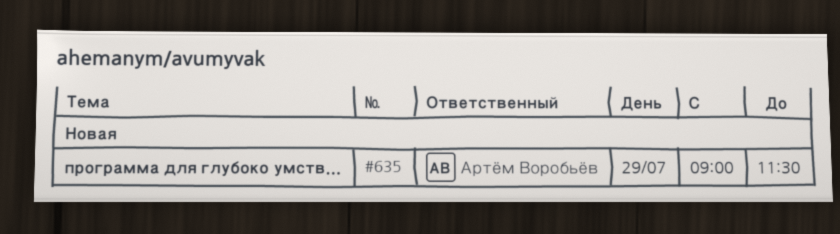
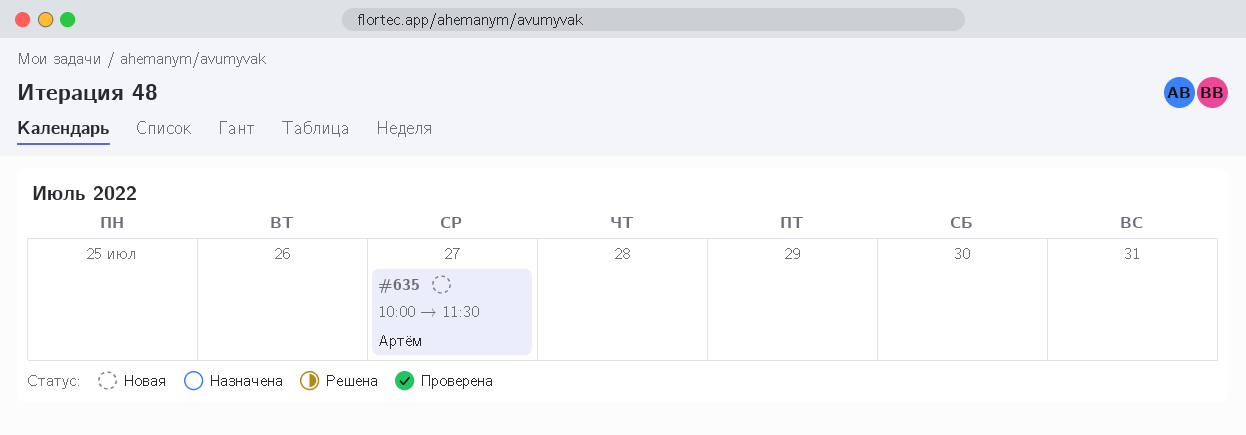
#635, day: Jul 29 -> Jul 27
#635, begins: 09:00 -> 10:00

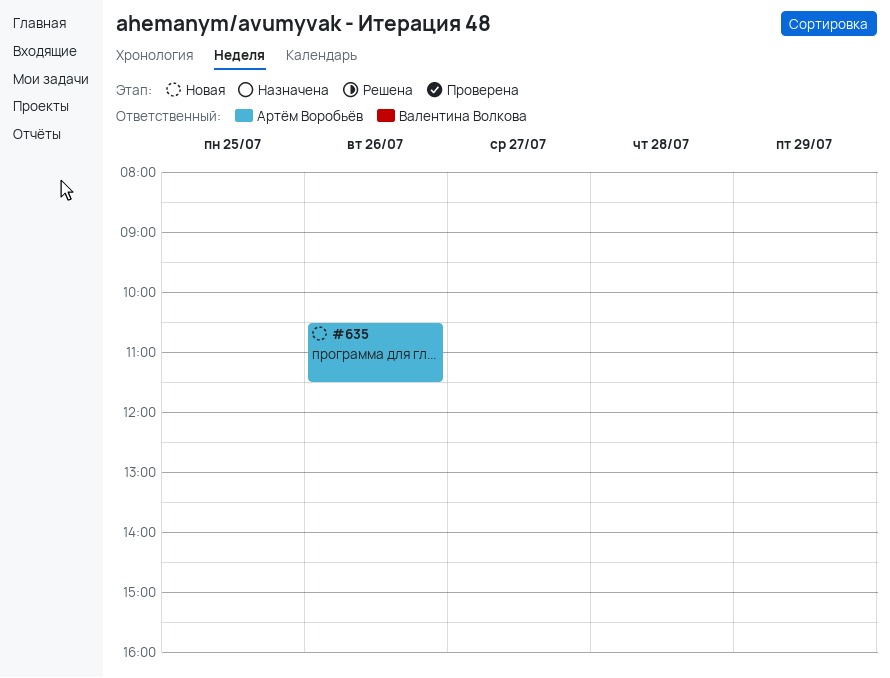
#635, day: Jul 27 -> Jul 26
#635, begins: 10:00 -> 10:30

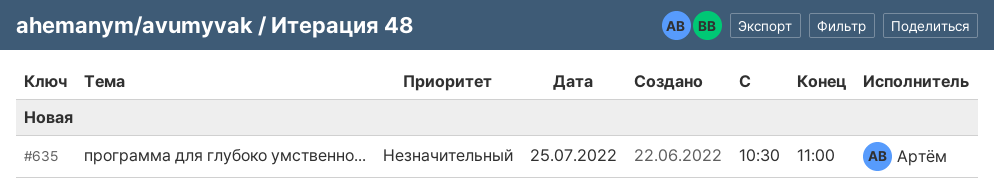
#635, day: Jul 26 -> Jul 25
#635, ends: 11:30 -> 11:00

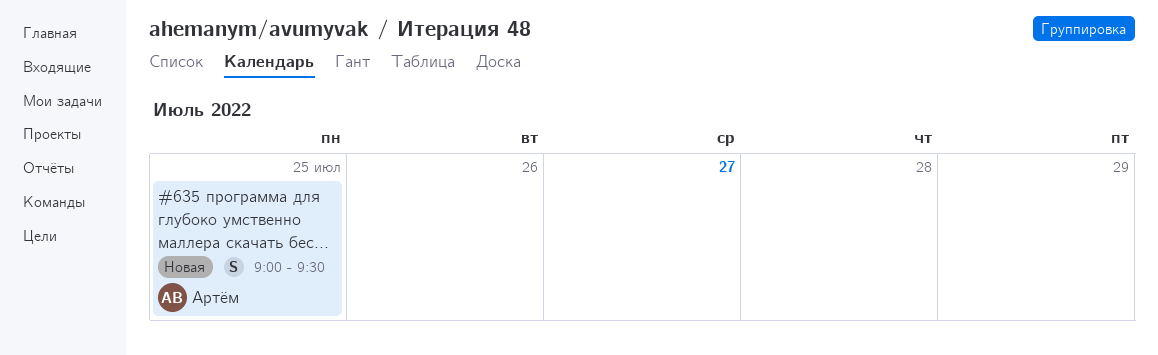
#635, begins: 10:30 -> 09:00
#635, ends: 11:00 -> 09:30

